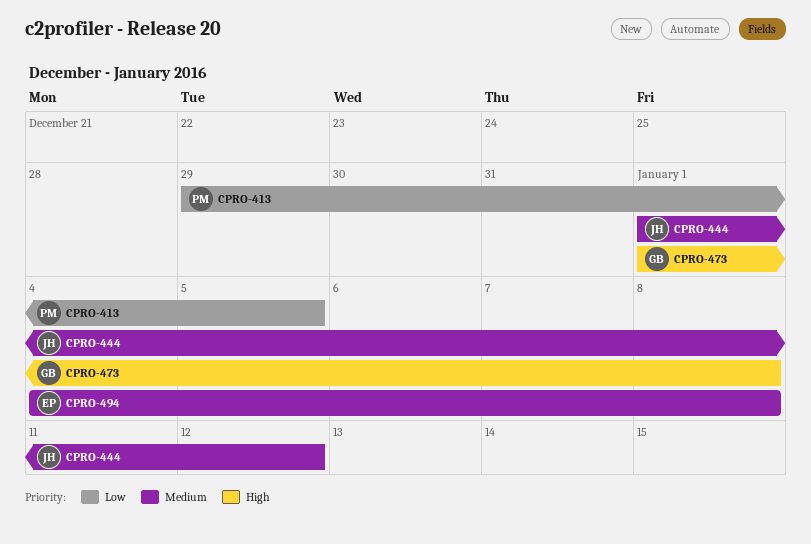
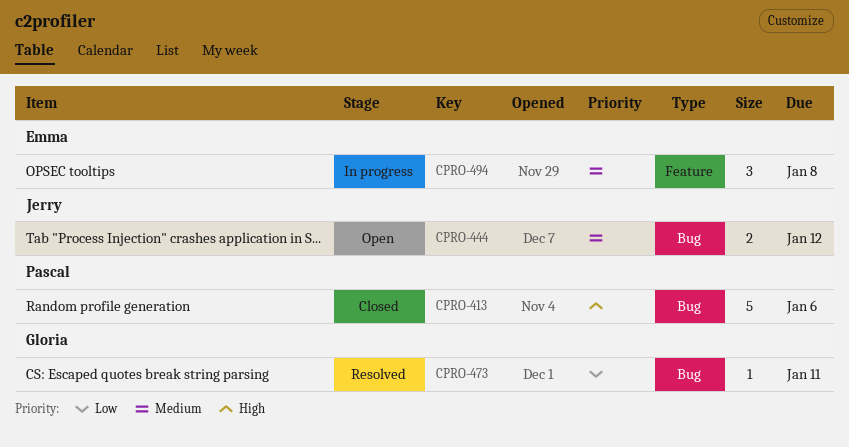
CPRO-413, priority: Low -> High
CPRO-413, due: Jan 5 -> Jan 6
CPRO-473, priority: High -> Low
CPRO-473, due: Jan 8 -> Jan 11

